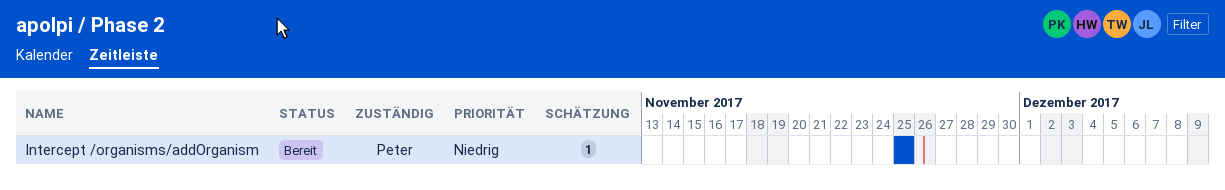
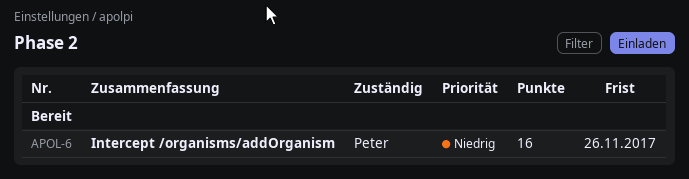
Intercept /organisms/addOrganism, estimate: 1 -> 16
Intercept /organisms/addOrganism, due: Nov 25 -> Nov 26

